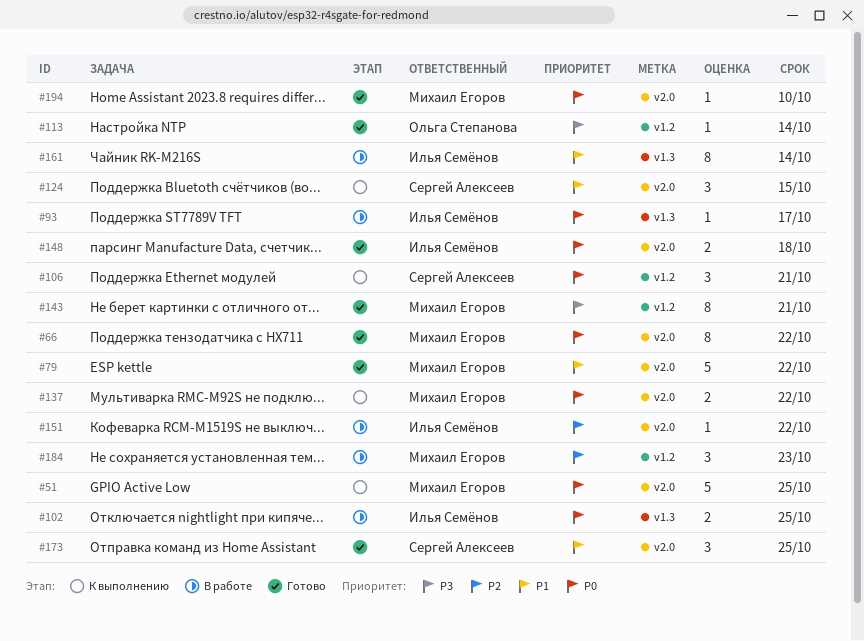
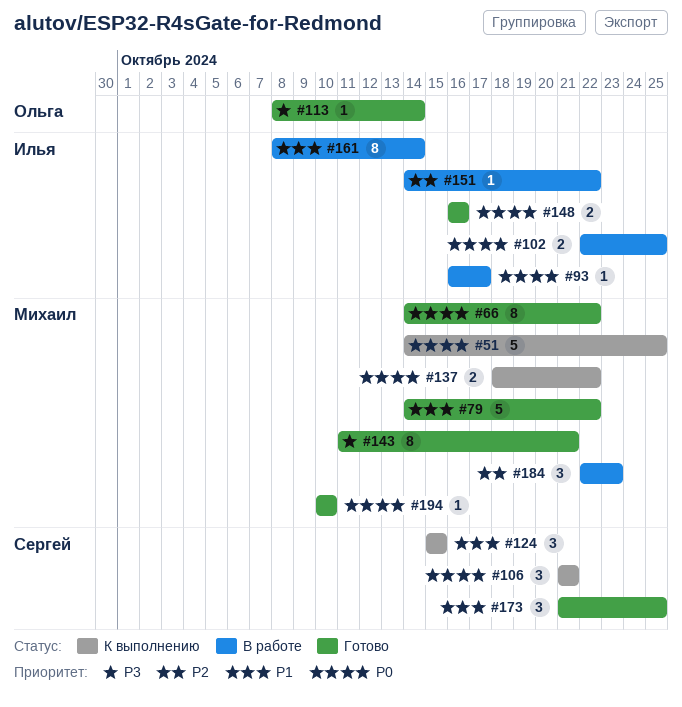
#148, due: Oct 18 -> Oct 16

